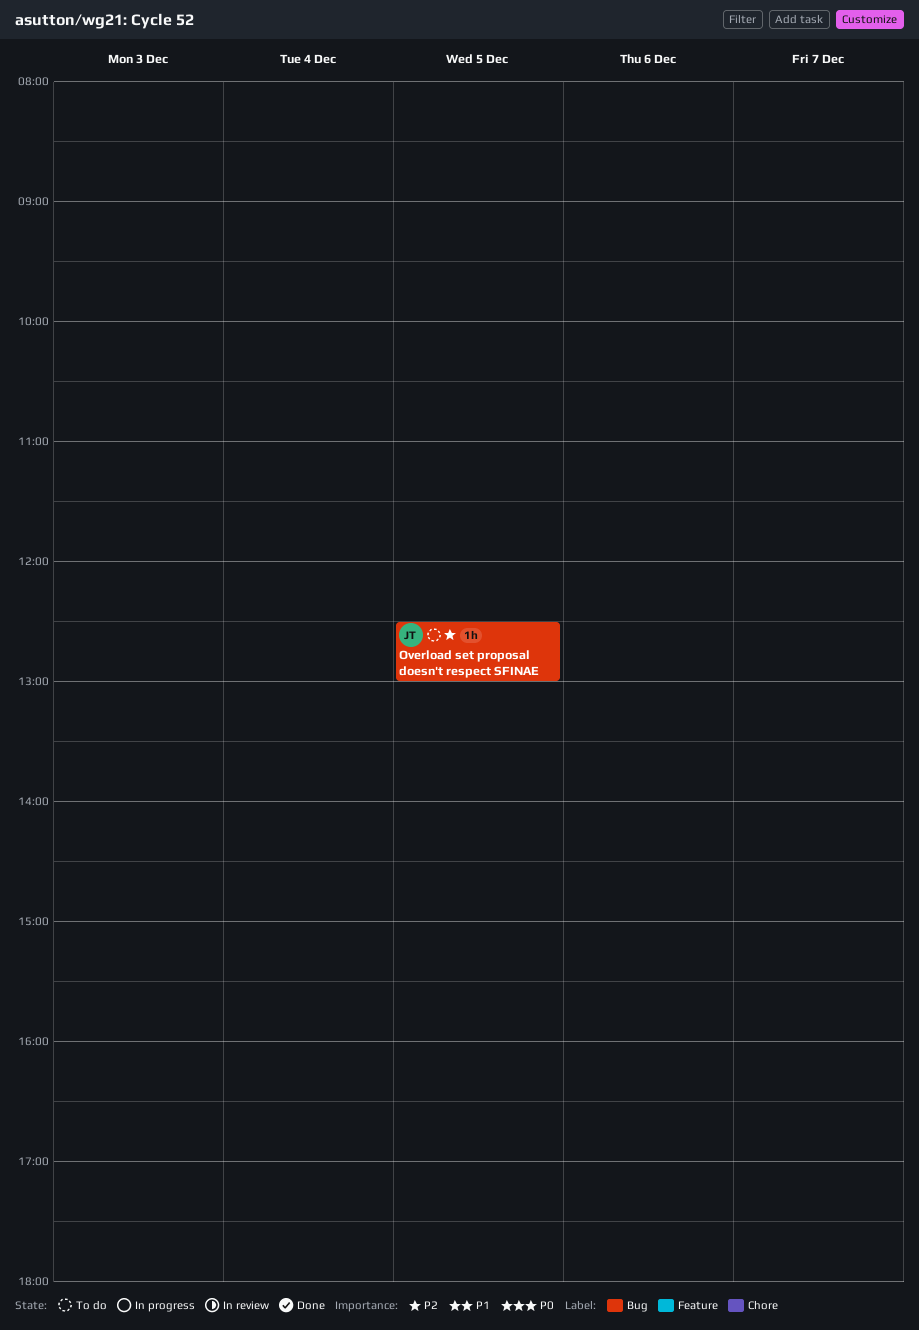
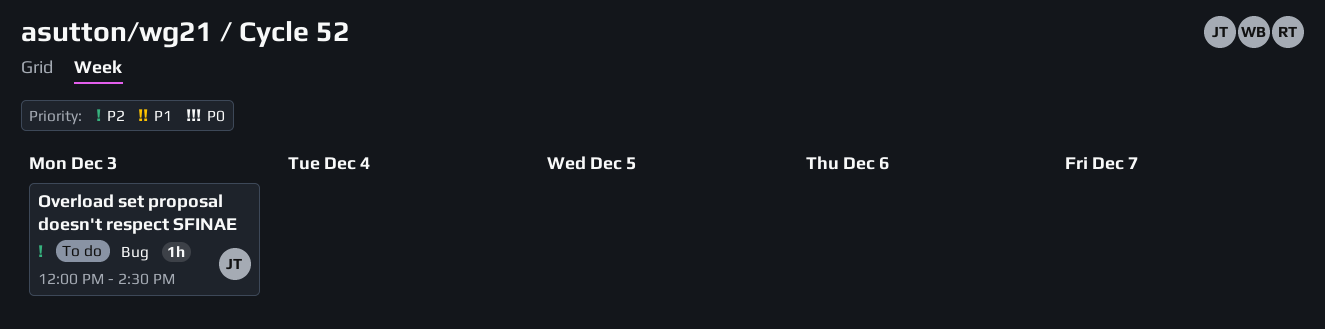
Overload set proposal doesn't respect SFINAE, day: Dec 5 -> Dec 3
Overload set proposal doesn't respect SFINAE, begins: 12:30 -> 12:00
Overload set proposal doesn't respect SFINAE, ends: 13:00 -> 14:30

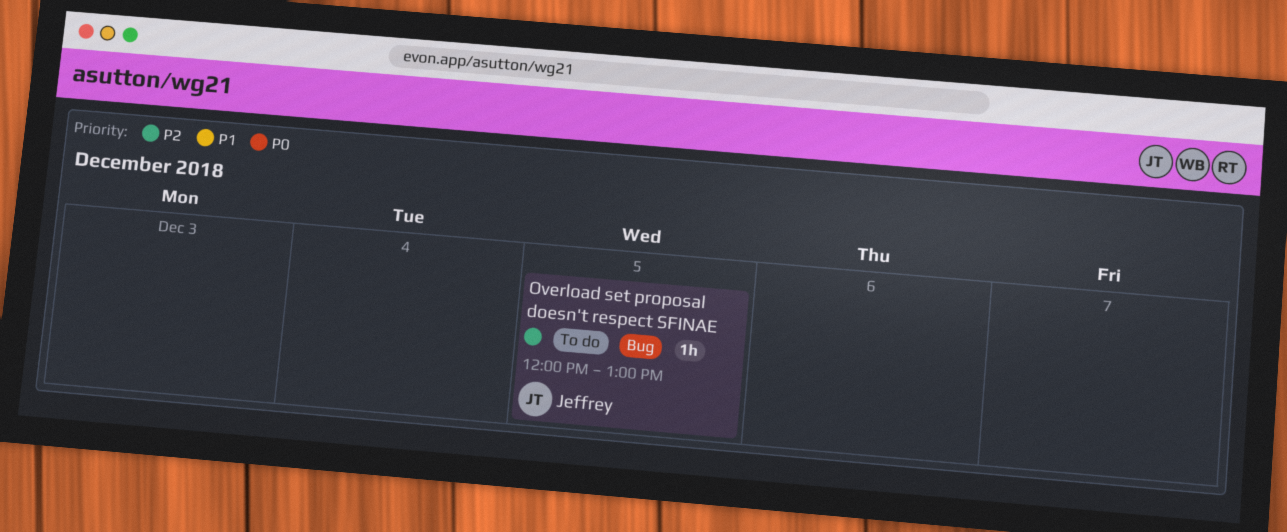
Overload set proposal doesn't respect SFINAE, day: Dec 3 -> Dec 5
Overload set proposal doesn't respect SFINAE, ends: 14:30 -> 13:00

